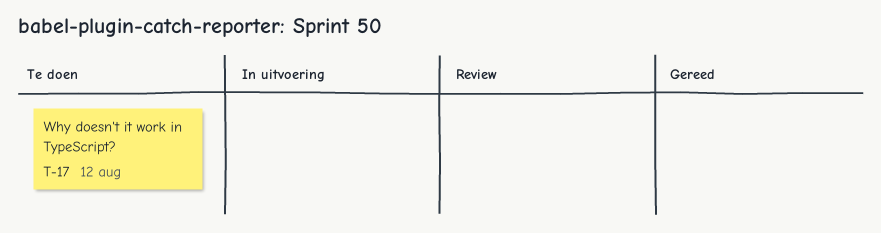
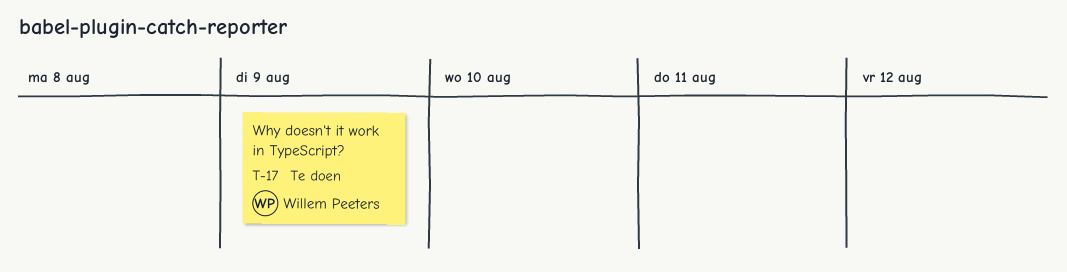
T-17, due: Aug 12 -> Aug 9

